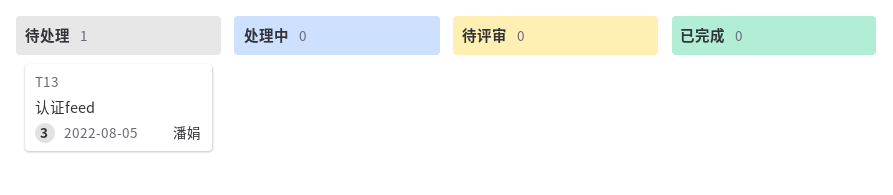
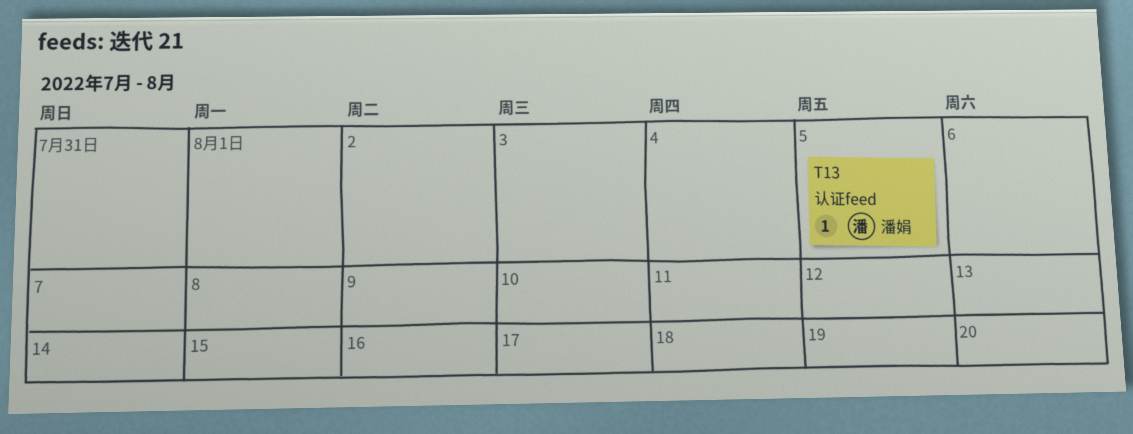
T13, estimate: 3 -> 1

